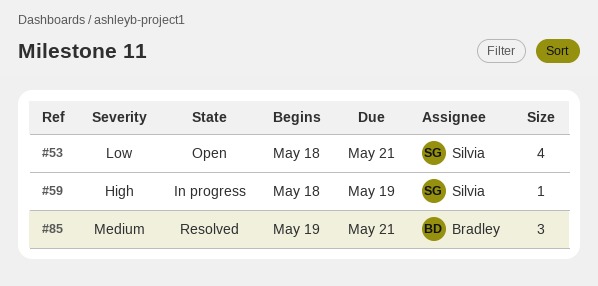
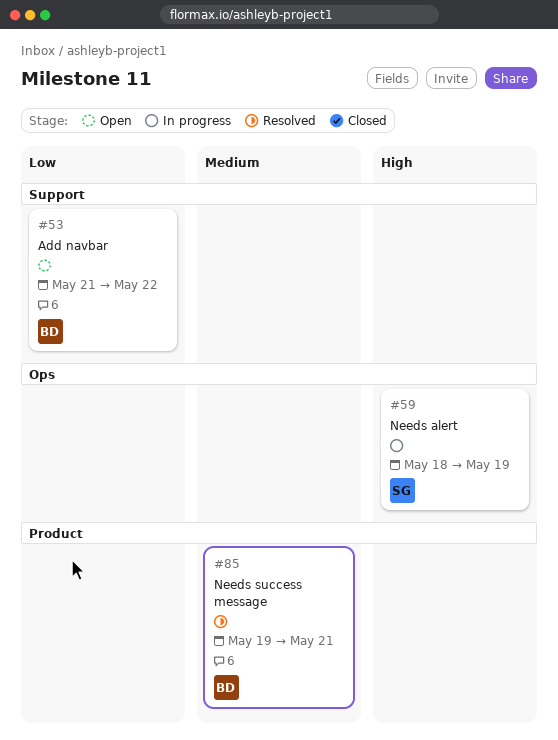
#53, owner: Silvia -> Bradley
#53, start: May 18 -> May 21
#53, due: May 21 -> May 22

